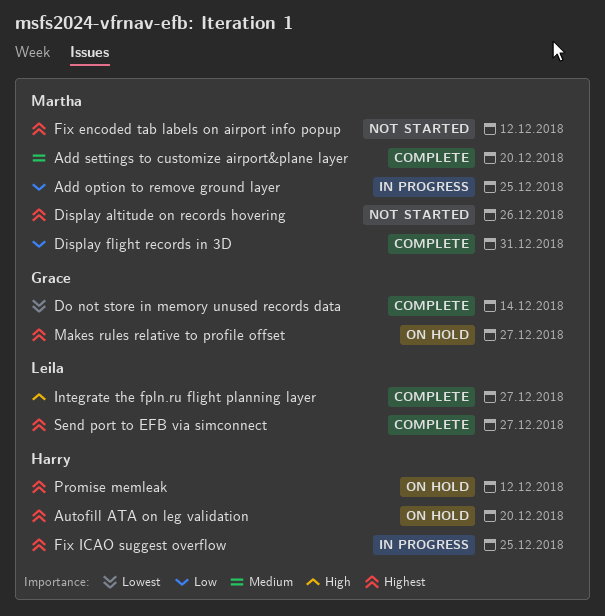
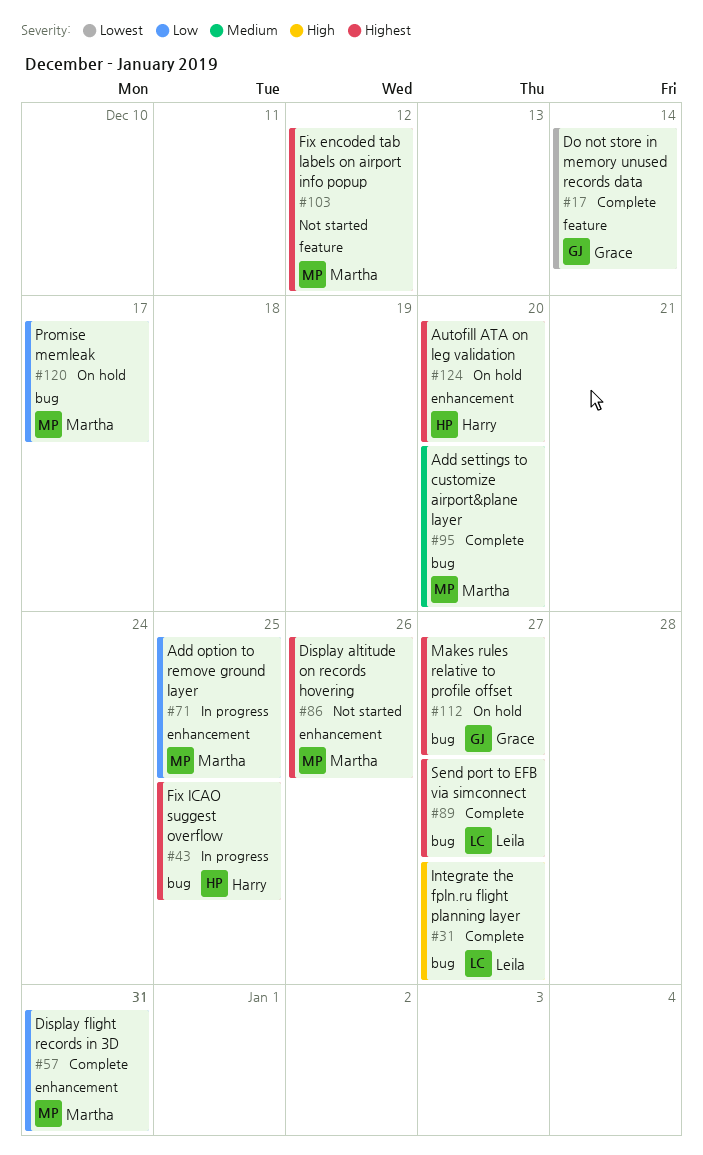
Promise memleak, owner: Harry -> Martha
Promise memleak, priority: Highest -> Low
Promise memleak, due: Dec 12 -> Dec 17

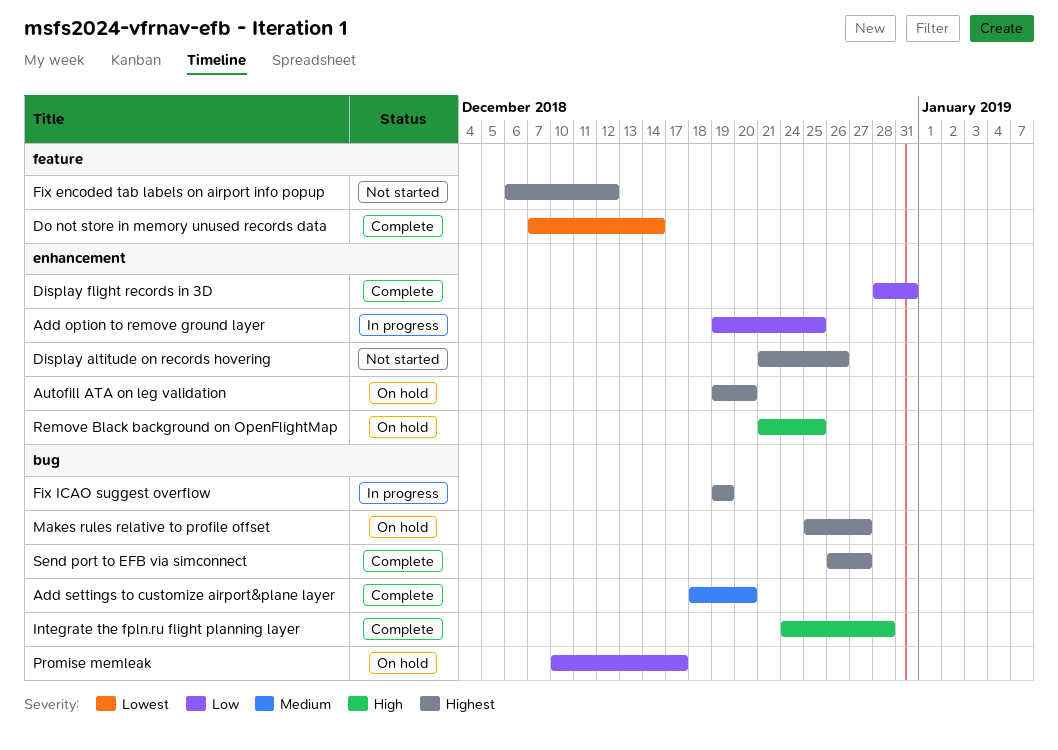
Fix ICAO suggest overflow, due: Dec 25 -> Dec 19
Integrate the fpln.ru flight planning layer, due: Dec 27 -> Dec 28
Remove Black background on OpenFlightMap: none -> present

